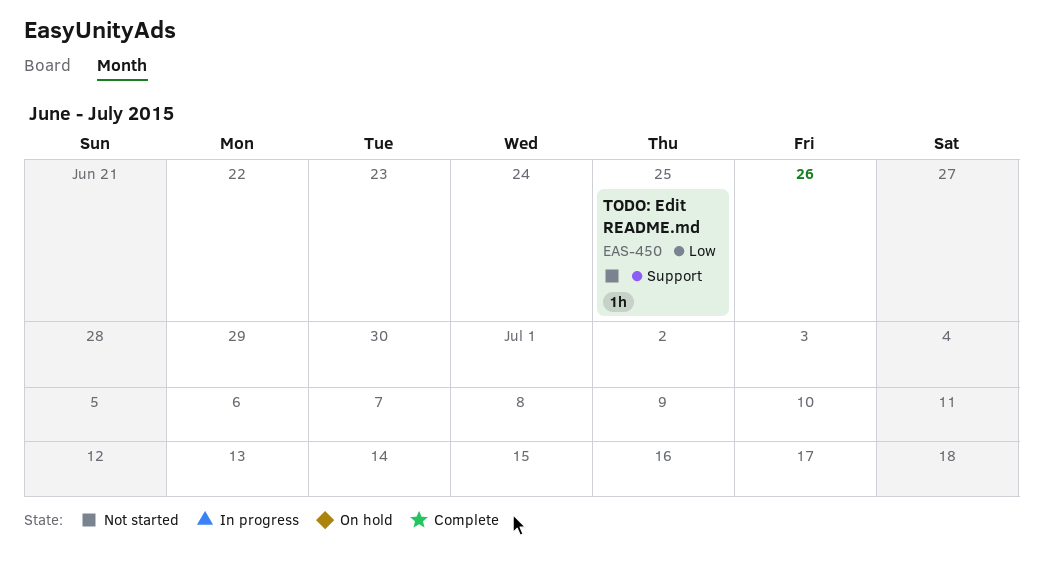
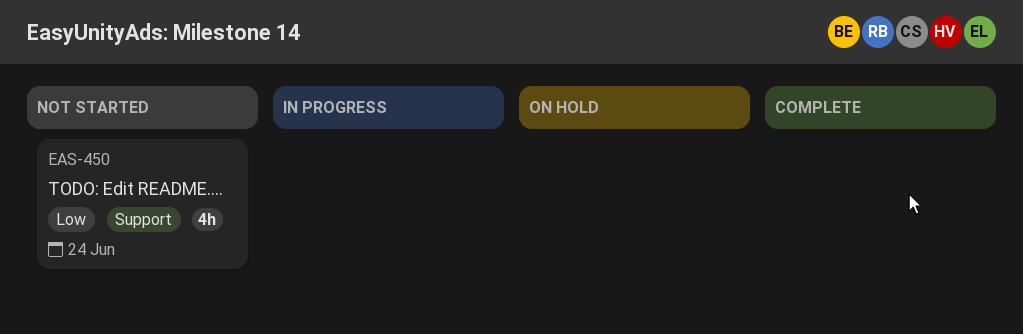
EAS-450, estimate: 1h -> 4h
EAS-450, due: Jun 25 -> Jun 24

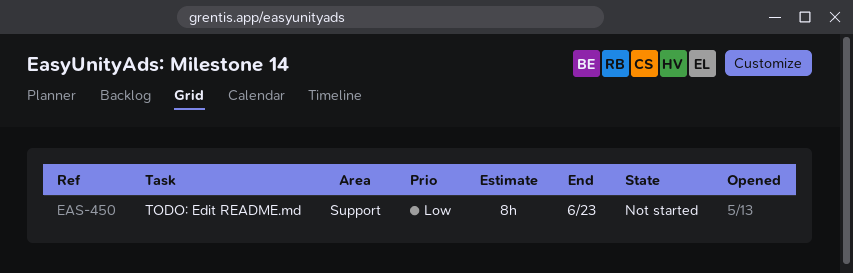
EAS-450, estimate: 4h -> 8h
EAS-450, due: Jun 24 -> Jun 23

